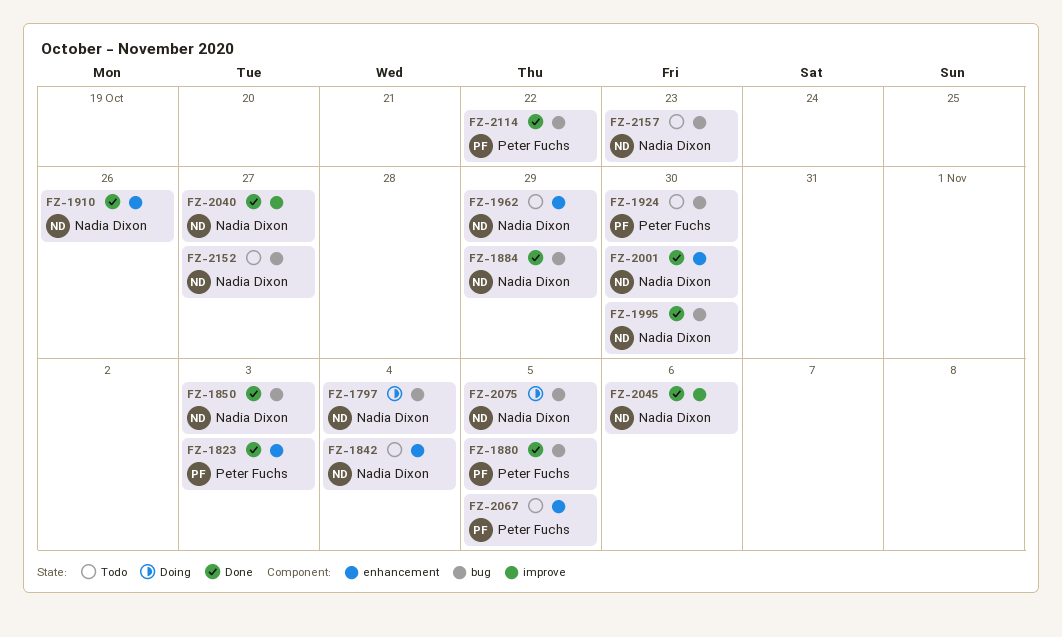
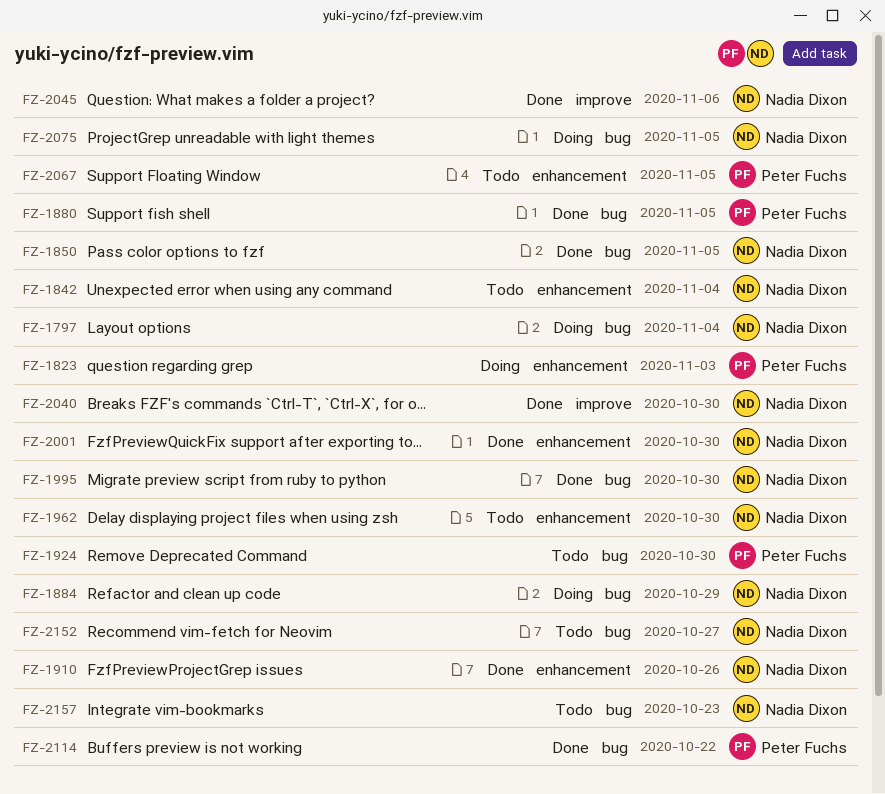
FZ-1823, status: Done -> Doing
FZ-1850, due: Nov 3 -> Nov 5
FZ-1884, status: Done -> Doing
FZ-1962, due: Oct 29 -> Oct 30
FZ-2040, due: Oct 27 -> Oct 30

